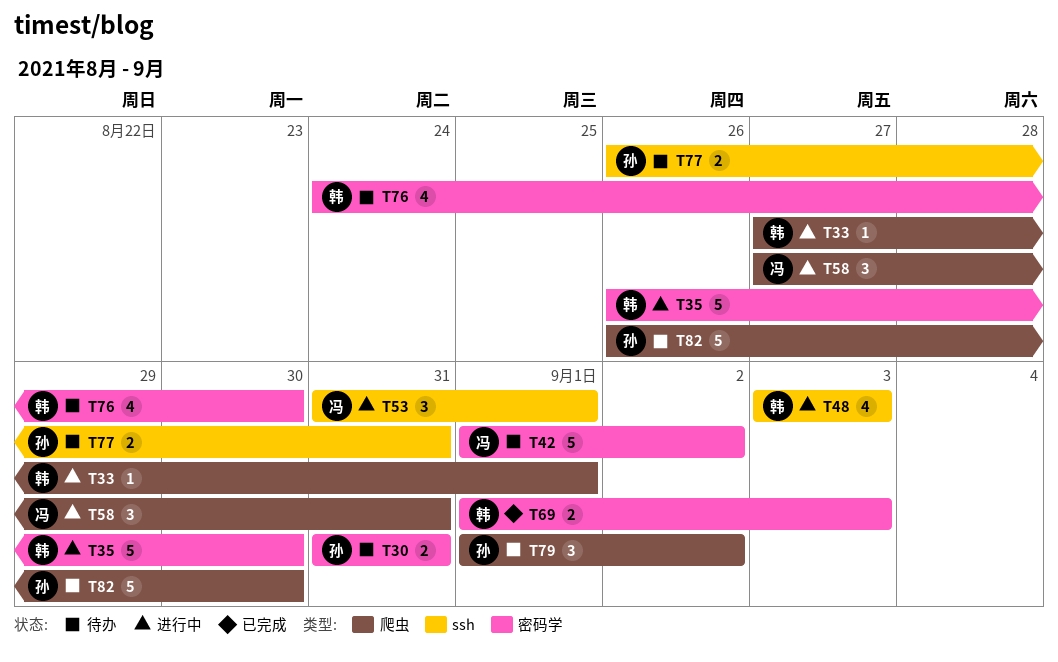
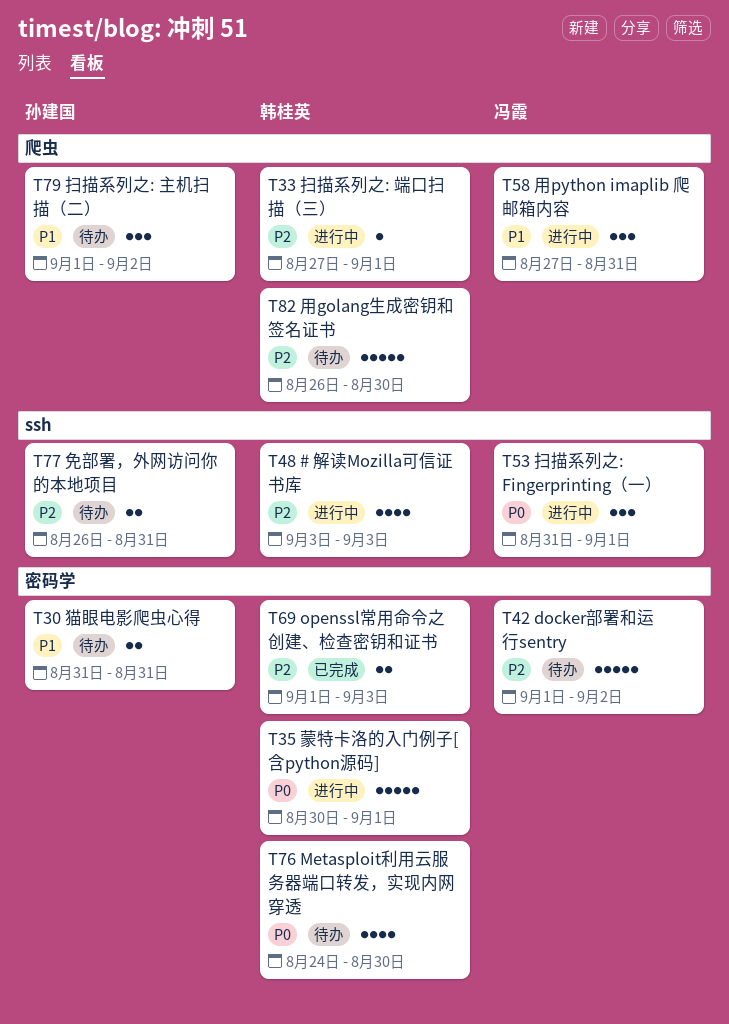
T35, start: Aug 26 -> Aug 30
T35, due: Aug 30 -> Sep 1
T82, owner: 孙建国 -> 韩桂英

